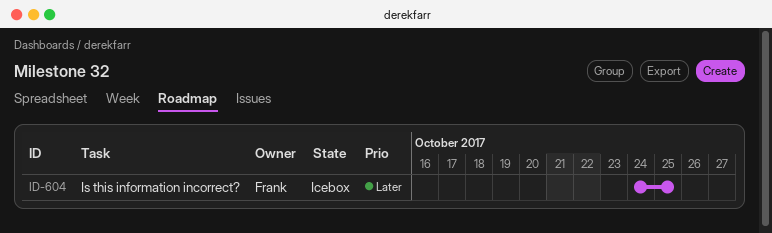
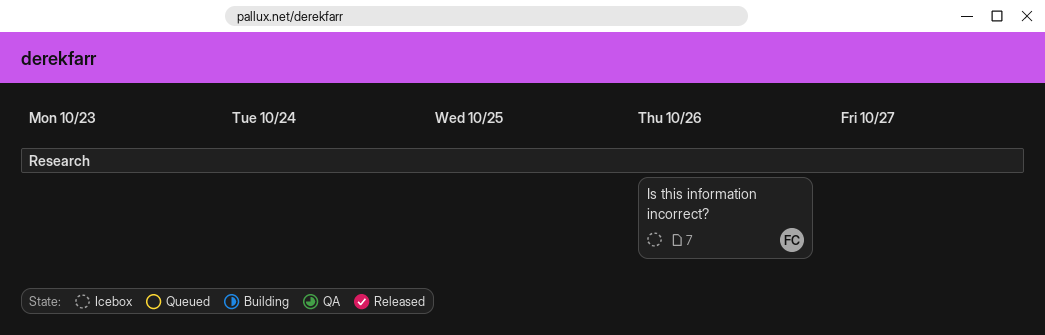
Is this information incorrect?, due: Oct 25 -> Oct 26

